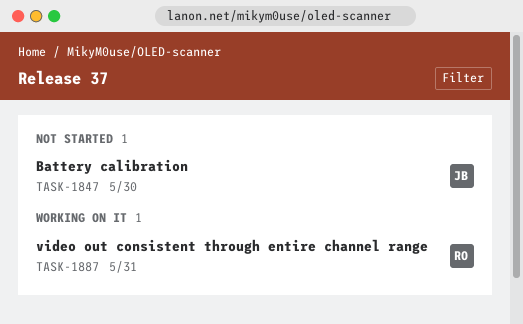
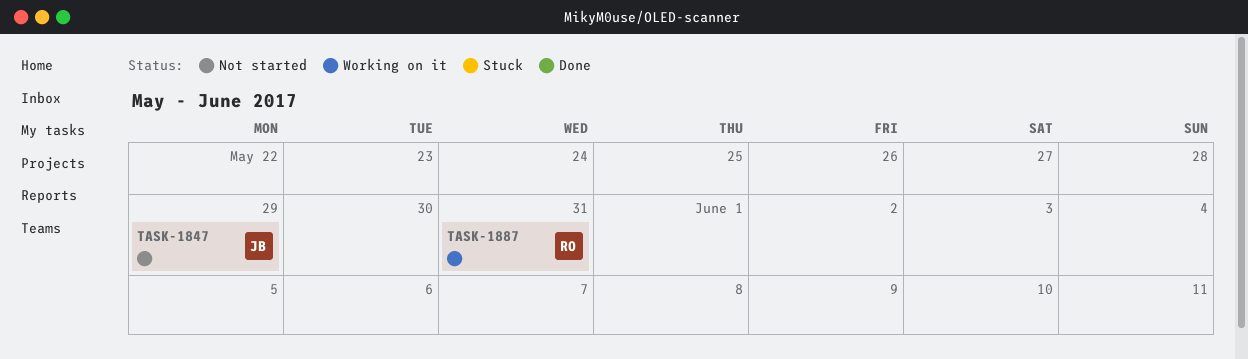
TASK-1847, due: May 30 -> May 29

